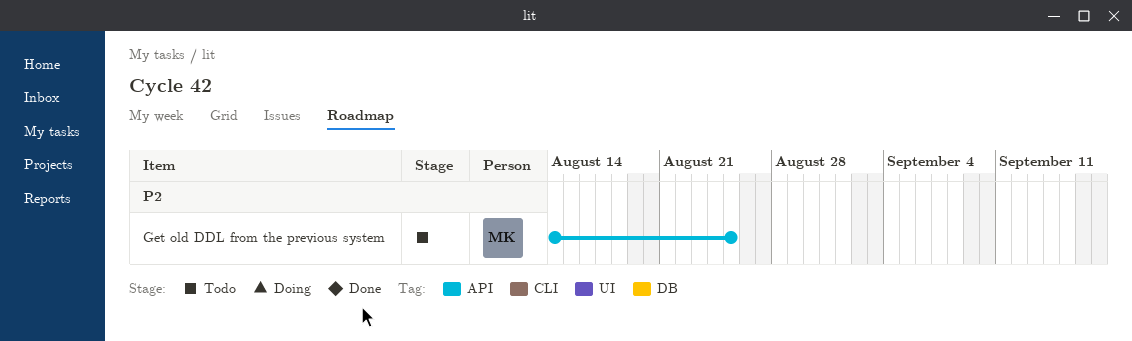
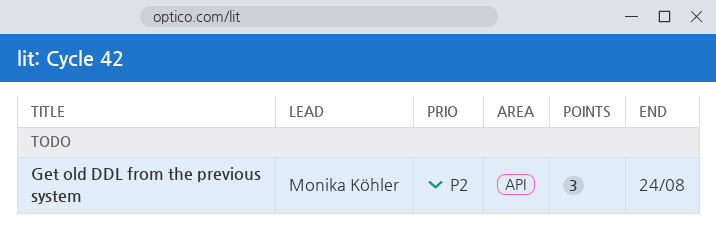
Get old DDL from the previous system, due: Aug 25 -> Aug 24

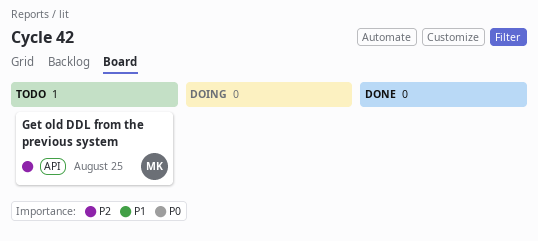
Get old DDL from the previous system, due: Aug 24 -> Aug 25

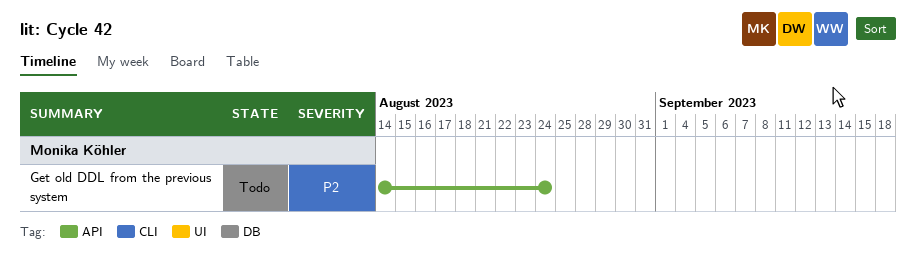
Get old DDL from the previous system, due: Aug 25 -> Aug 24

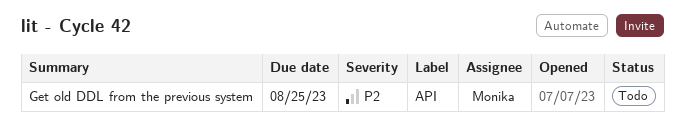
Get old DDL from the previous system, due: Aug 24 -> Aug 25

